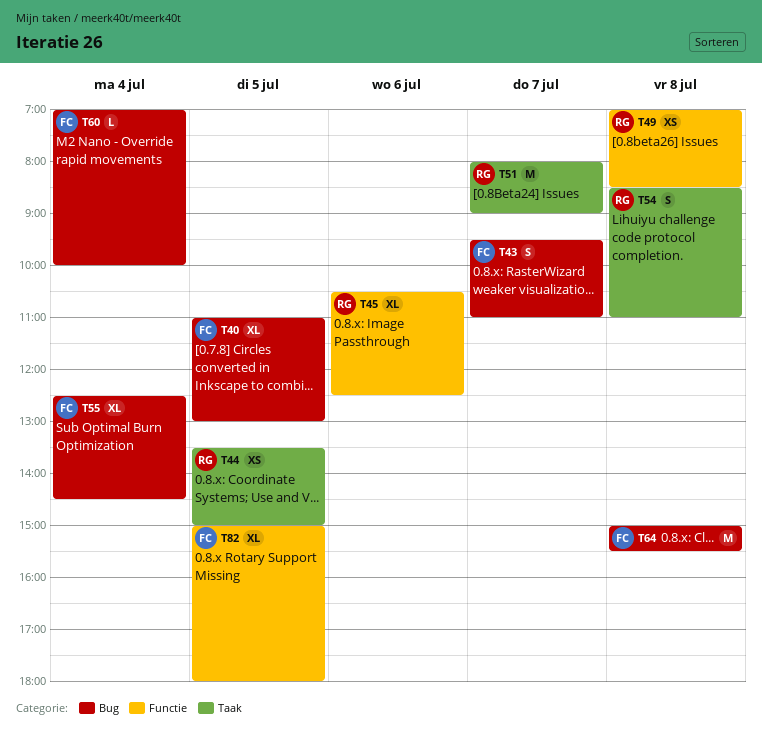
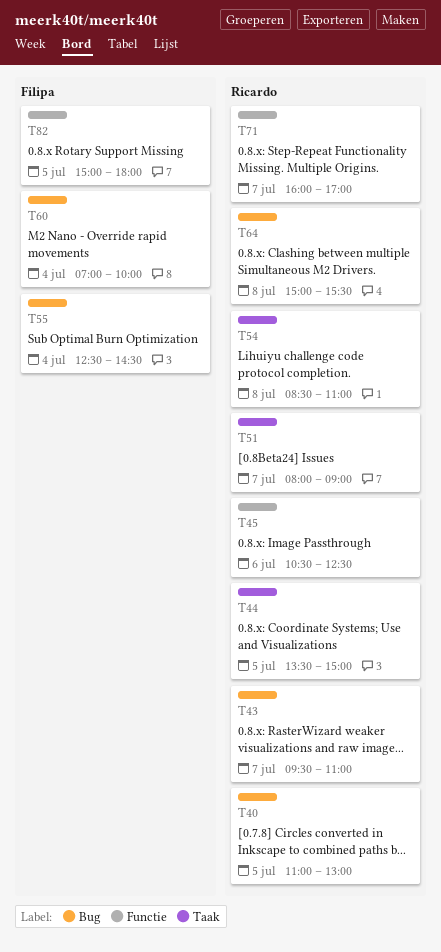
T40, owner: Filipa -> Ricardo
T43, owner: Filipa -> Ricardo
T49: present -> none
T64, owner: Filipa -> Ricardo
T71: none -> present

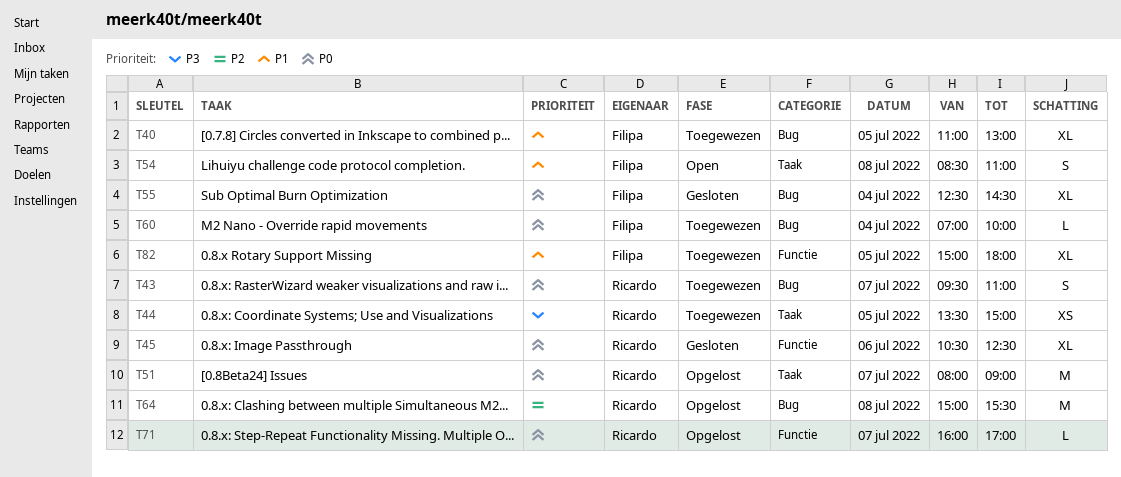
T40, owner: Ricardo -> Filipa
T54, owner: Ricardo -> Filipa

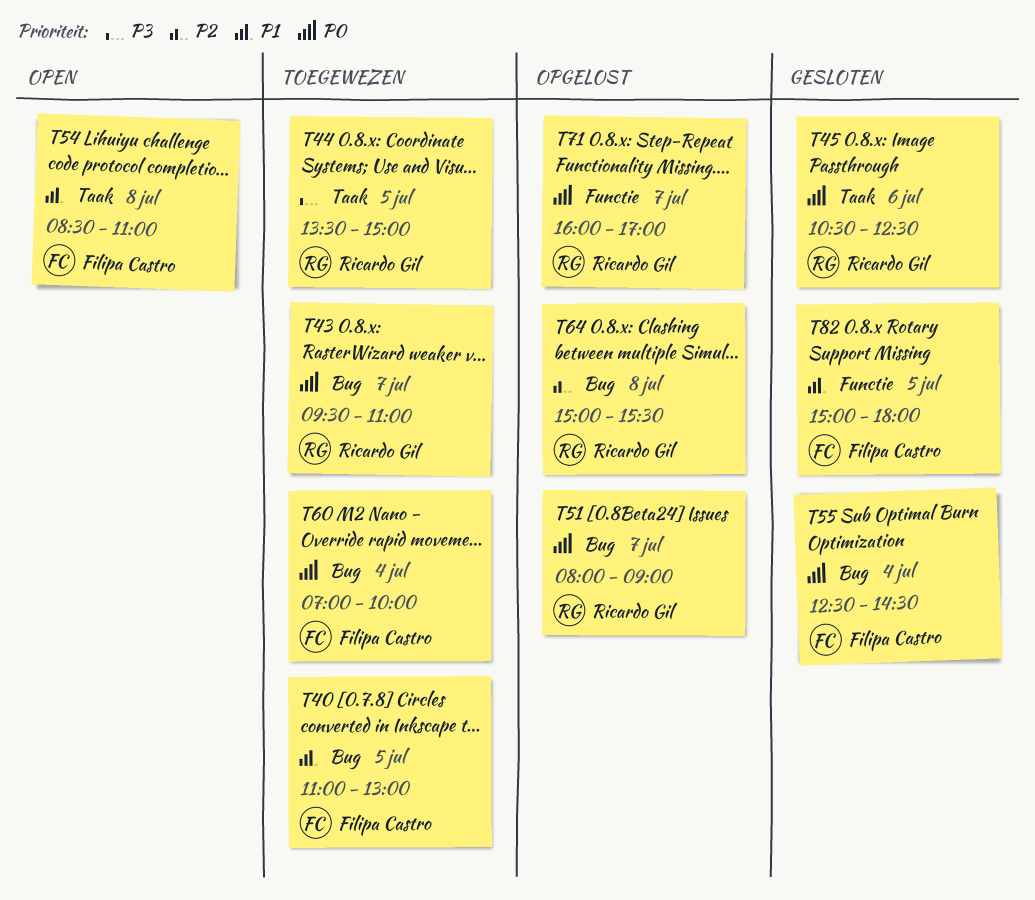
T45, label: Functie -> Taak
T51, label: Taak -> Bug
T82, status: Toegewezen -> Gesloten

